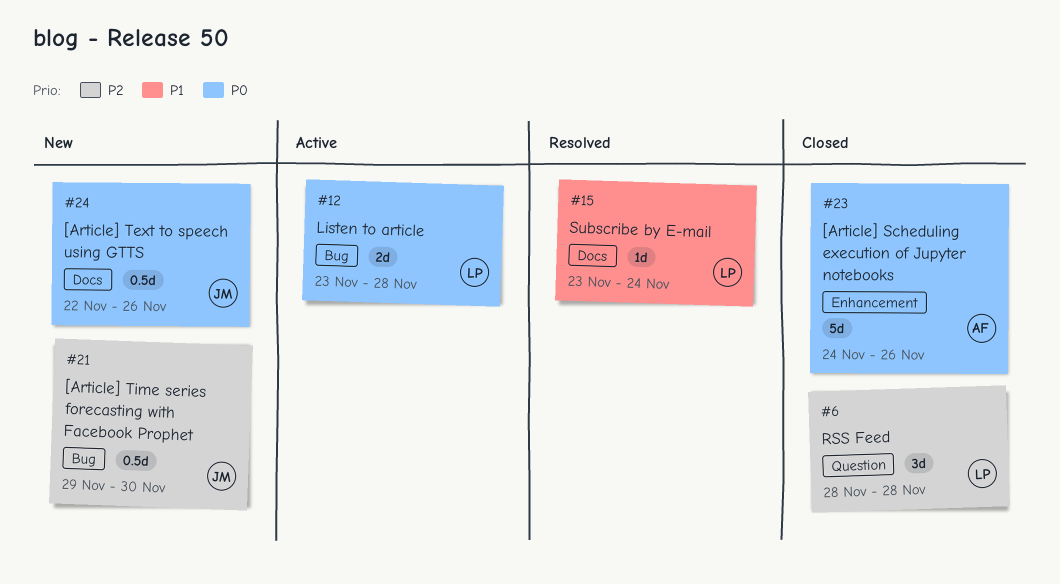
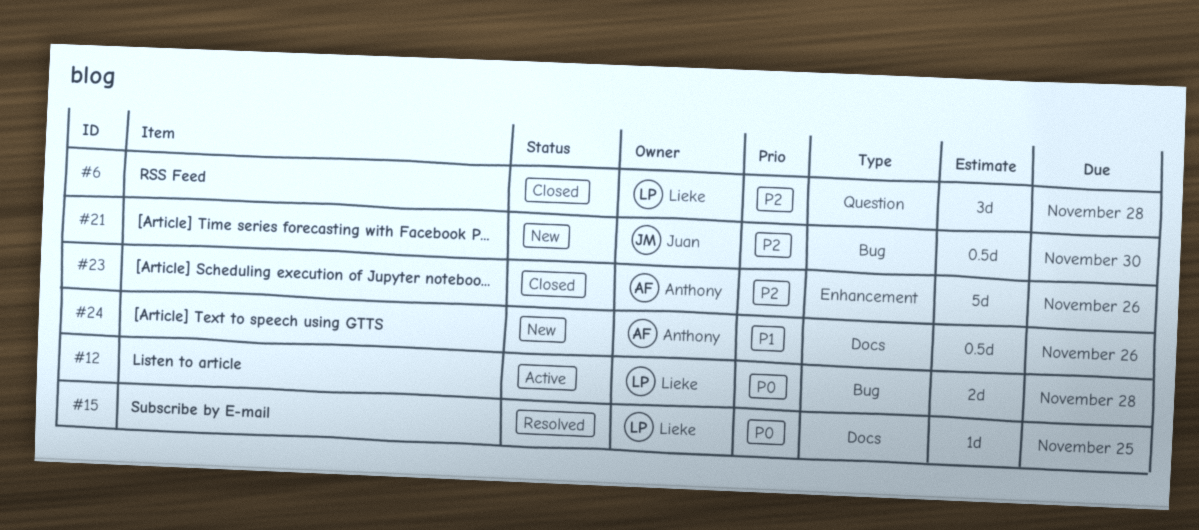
#15, priority: P1 -> P0
#15, due: Nov 24 -> Nov 25
#23, priority: P0 -> P2
#24, owner: Juan -> Anthony
#24, priority: P0 -> P1

